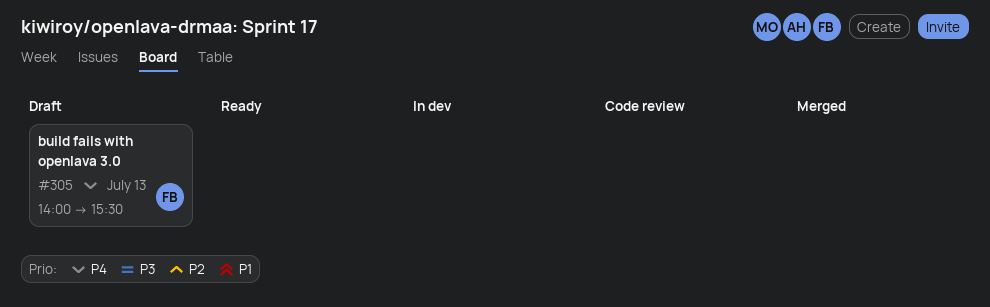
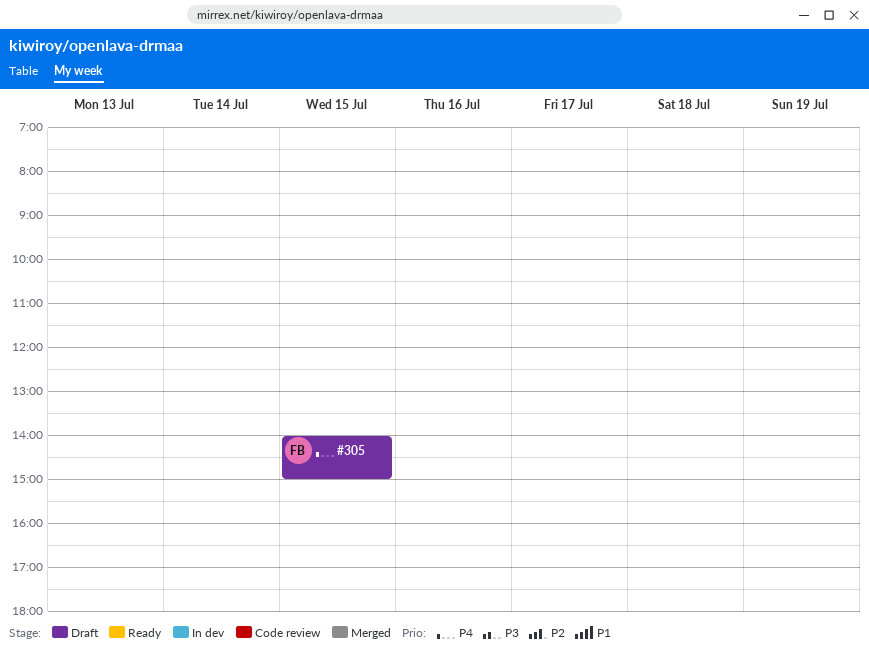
#305, day: Jul 13 -> Jul 15
#305, ends: 15:30 -> 15:00

